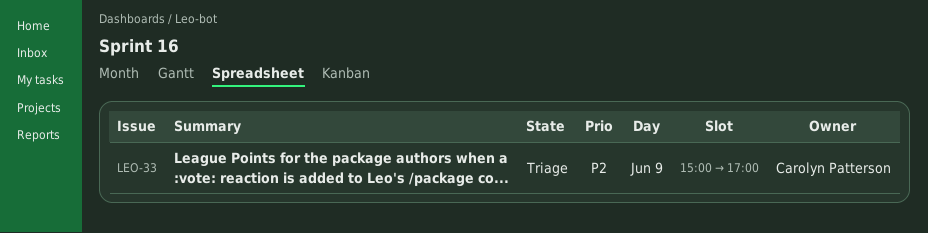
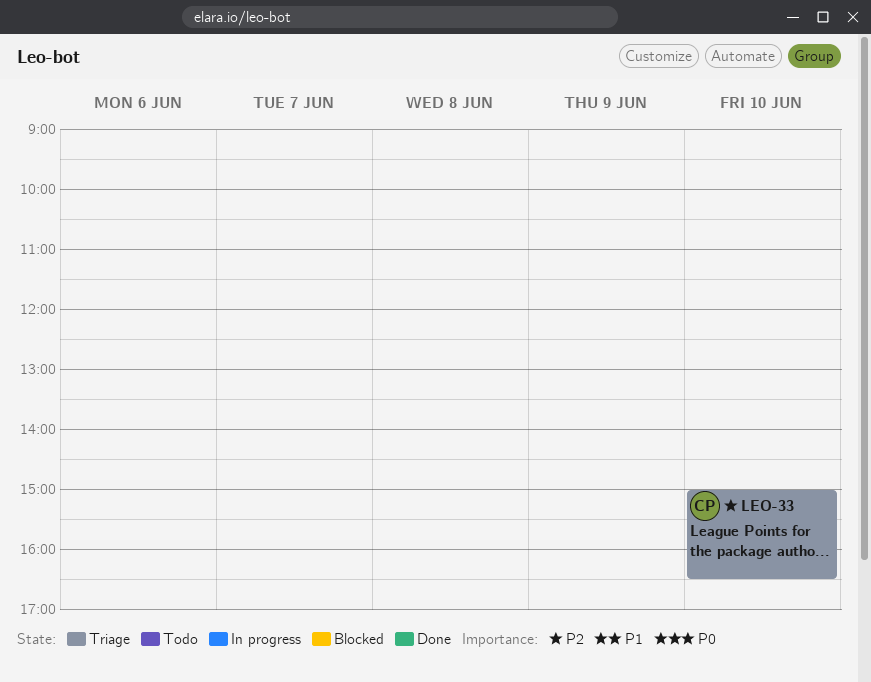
LEO-33, day: Jun 9 -> Jun 10
LEO-33, ends: 17:00 -> 16:30

